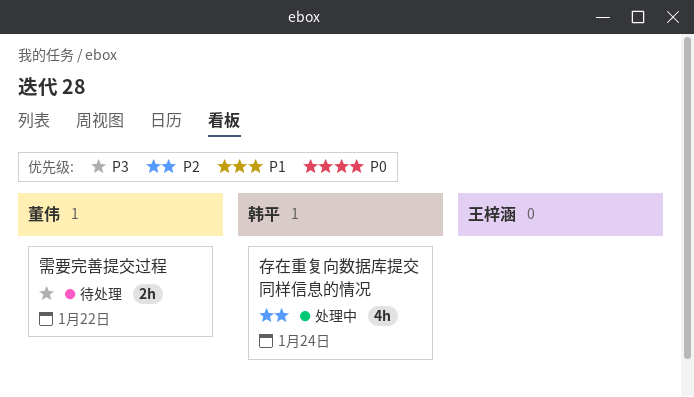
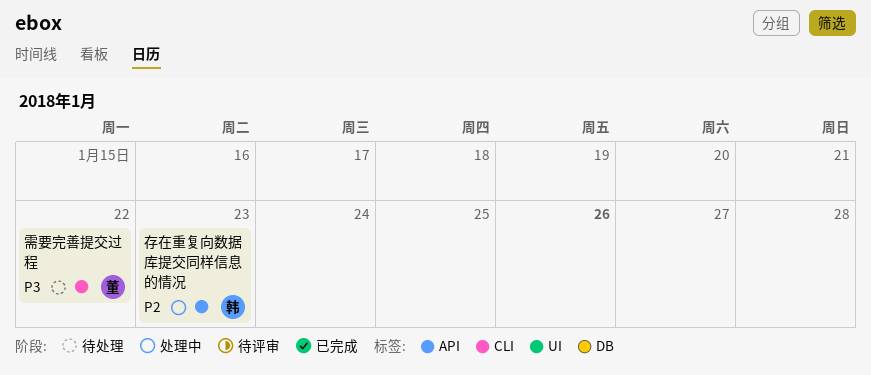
存在重复向数据库提交同样信息的情况, due: Jan 24 -> Jan 23

